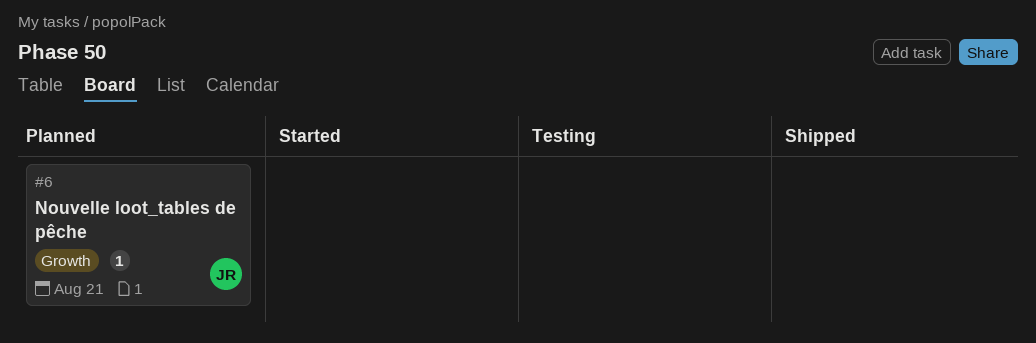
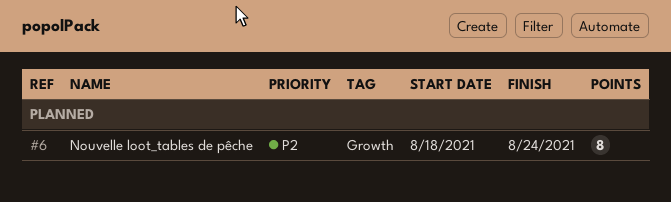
#6, estimate: 1 -> 8
#6, due: Aug 21 -> Aug 24

